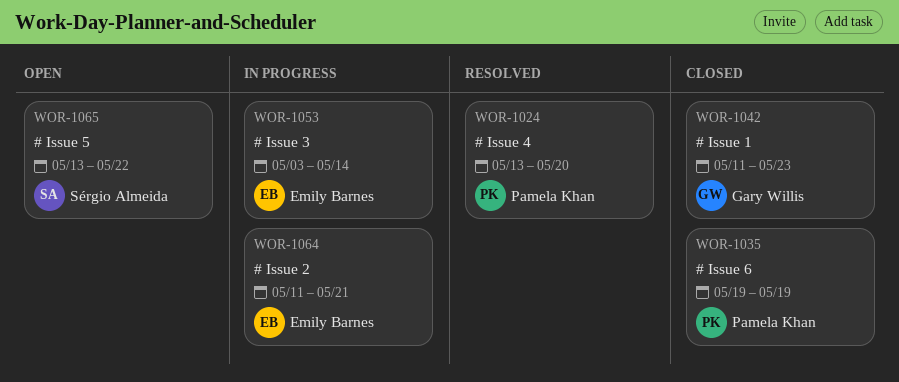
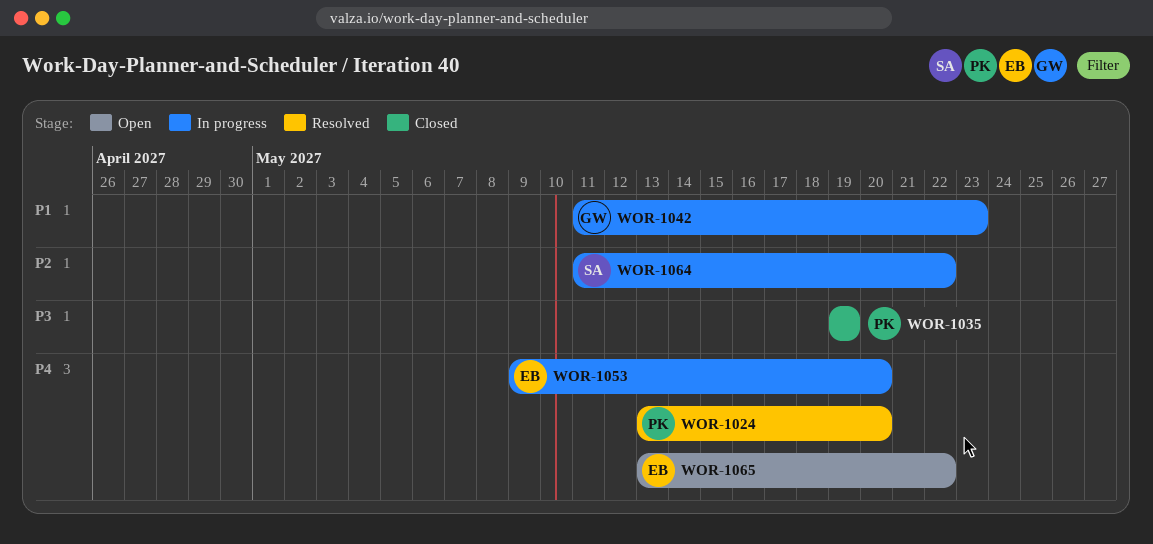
WOR-1042, status: Closed -> In progress
WOR-1053, start: May 3 -> May 9
WOR-1053, due: May 14 -> May 20
WOR-1064, owner: Emily Barnes -> Sérgio Almeida
WOR-1064, due: May 21 -> May 22
WOR-1065, owner: Sérgio Almeida -> Emily Barnes

